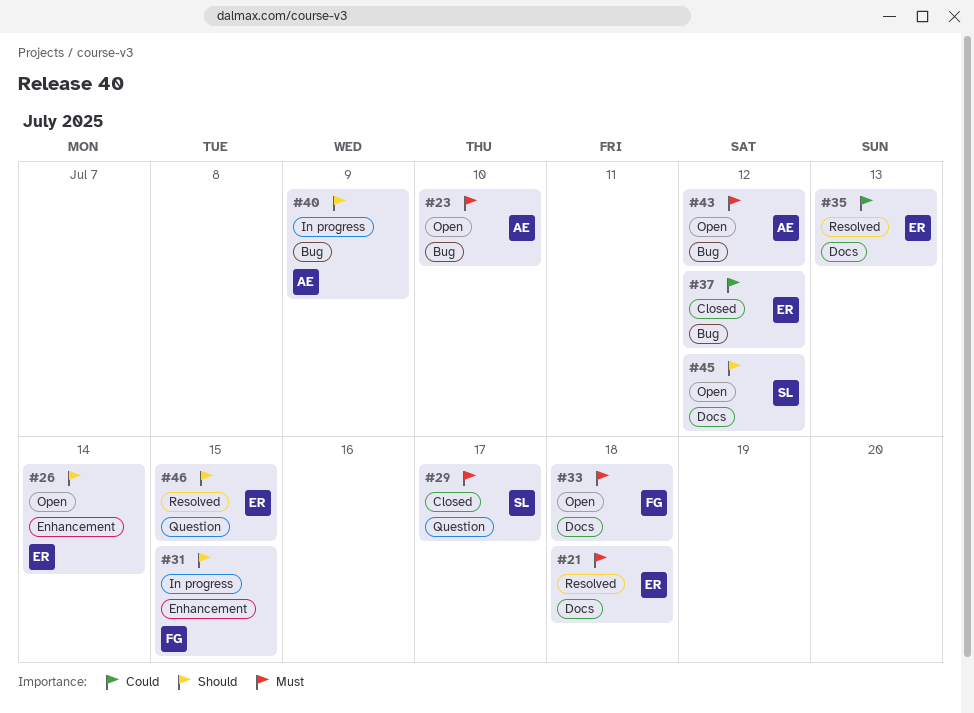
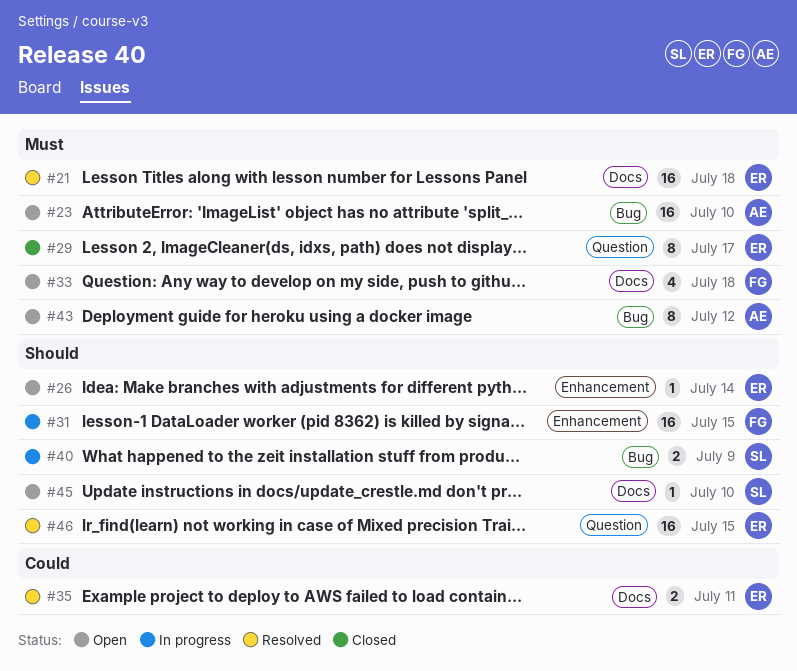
#29, owner: SL -> ER
#35, due: Jul 13 -> Jul 11
#37: present -> none
#40, owner: AE -> SL
#45, due: Jul 12 -> Jul 10

